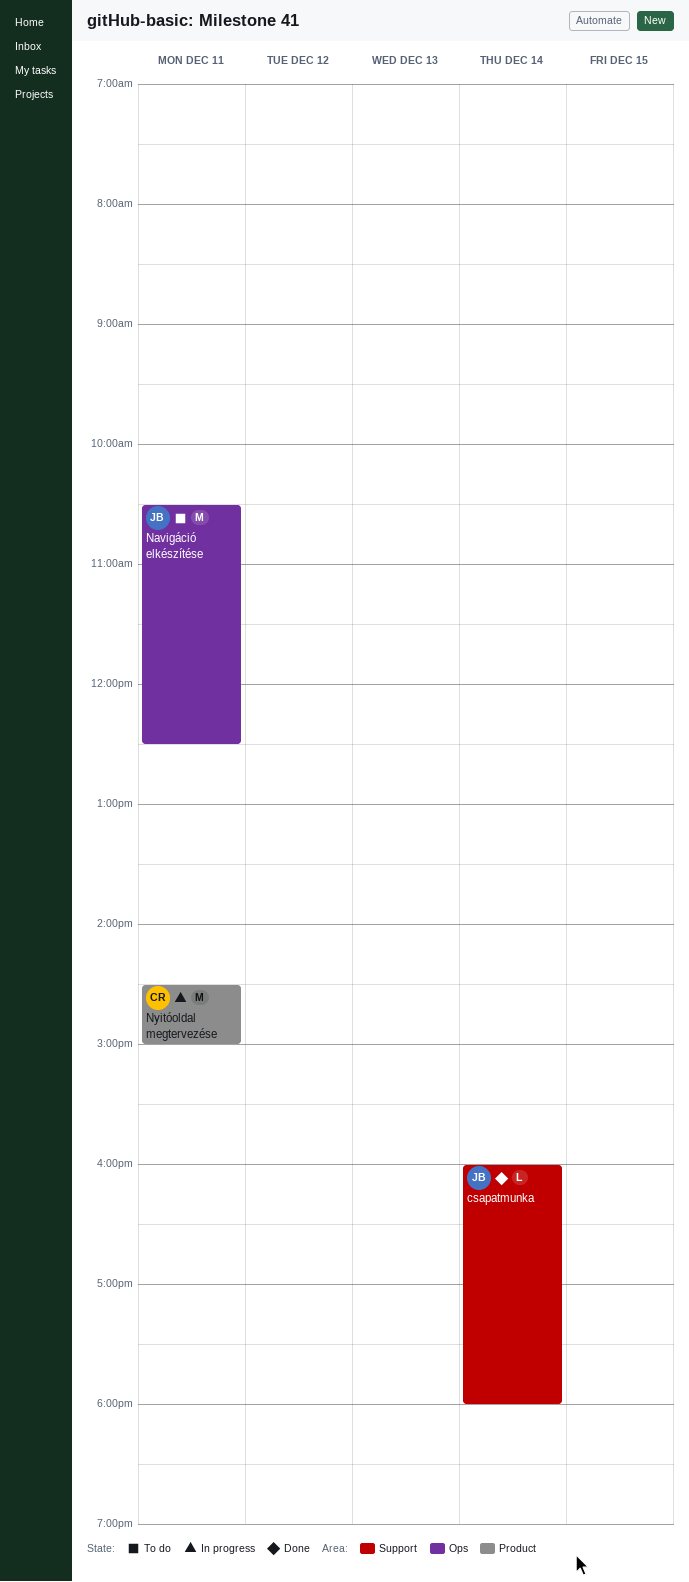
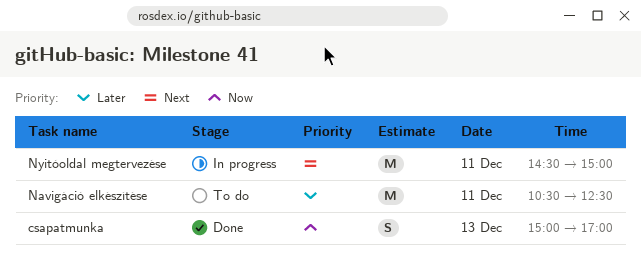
csapatmunka, estimate: L -> S
csapatmunka, day: Dec 14 -> Dec 13
csapatmunka, begins: 16:00 -> 15:00
csapatmunka, ends: 18:00 -> 17:00

